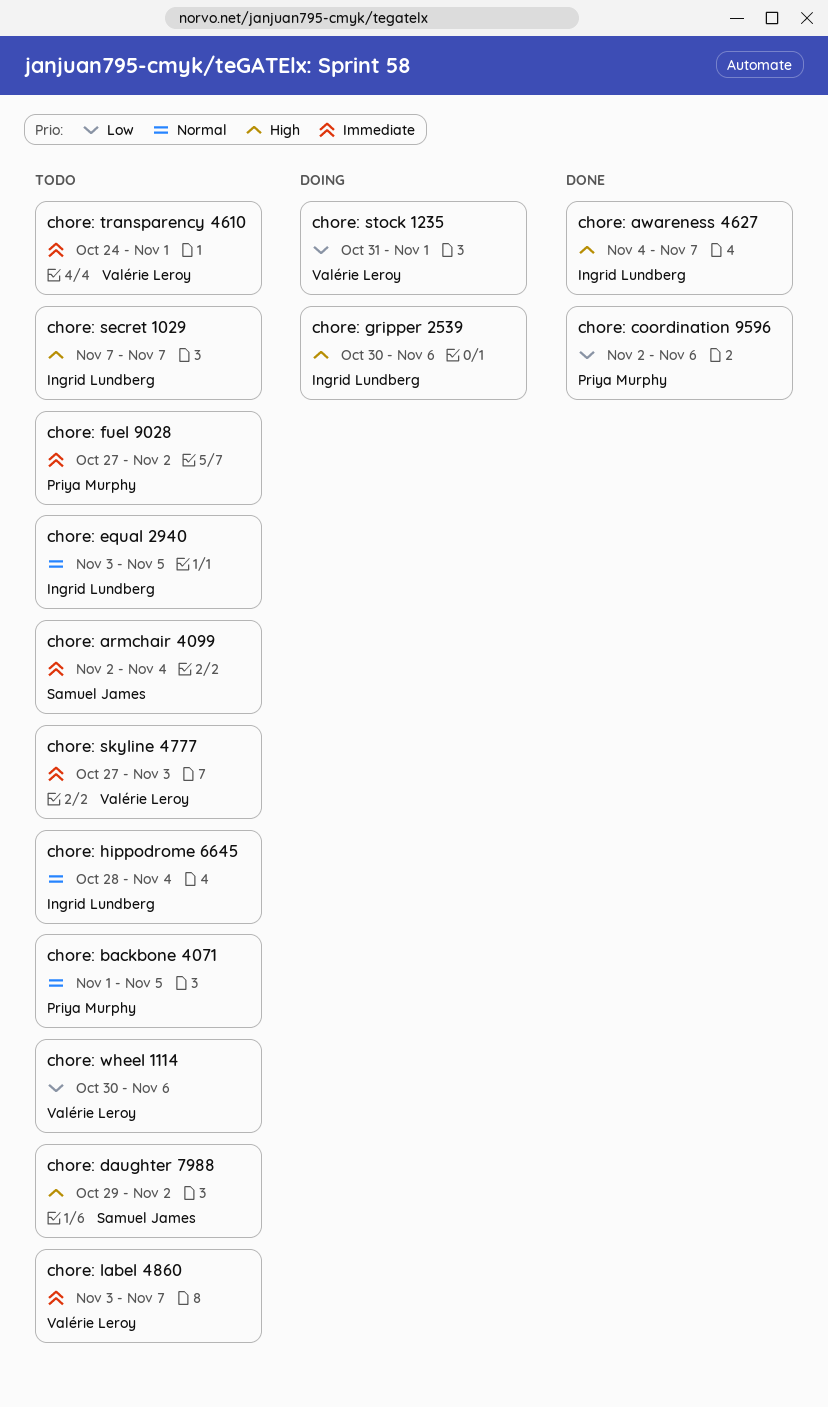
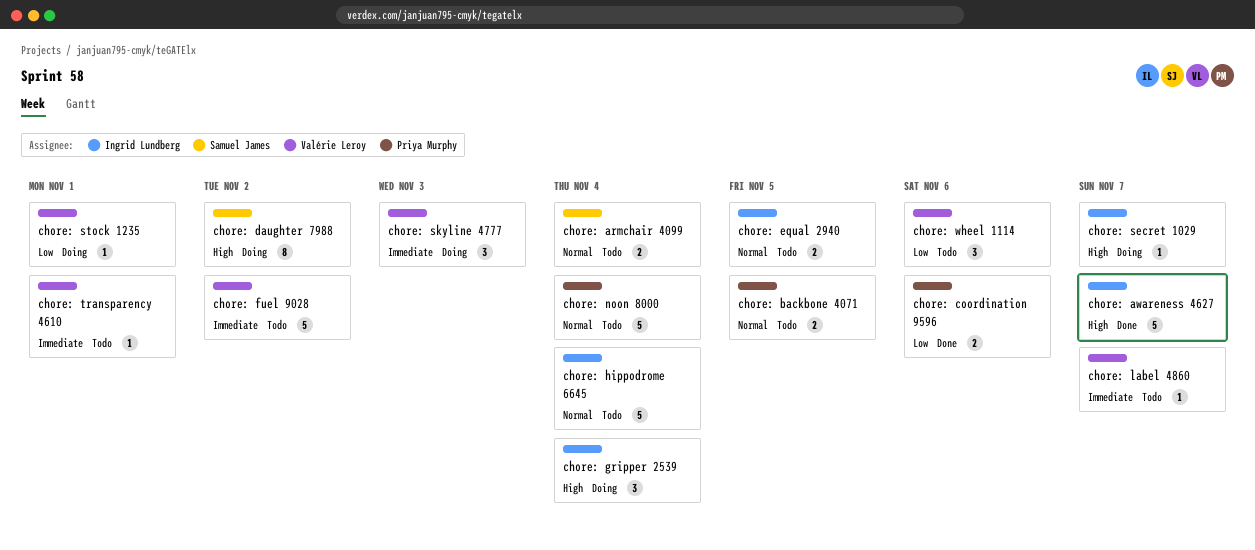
chore: armchair 4099, priority: Immediate -> Normal
chore: daughter 7988, status: Todo -> Doing
chore: fuel 9028, owner: Priya Murphy -> Valérie Leroy
chore: gripper 2539, due: Nov 6 -> Nov 4
chore: noon 8000: none -> present
chore: secret 1029, status: Todo -> Doing
chore: skyline 4777, status: Todo -> Doing

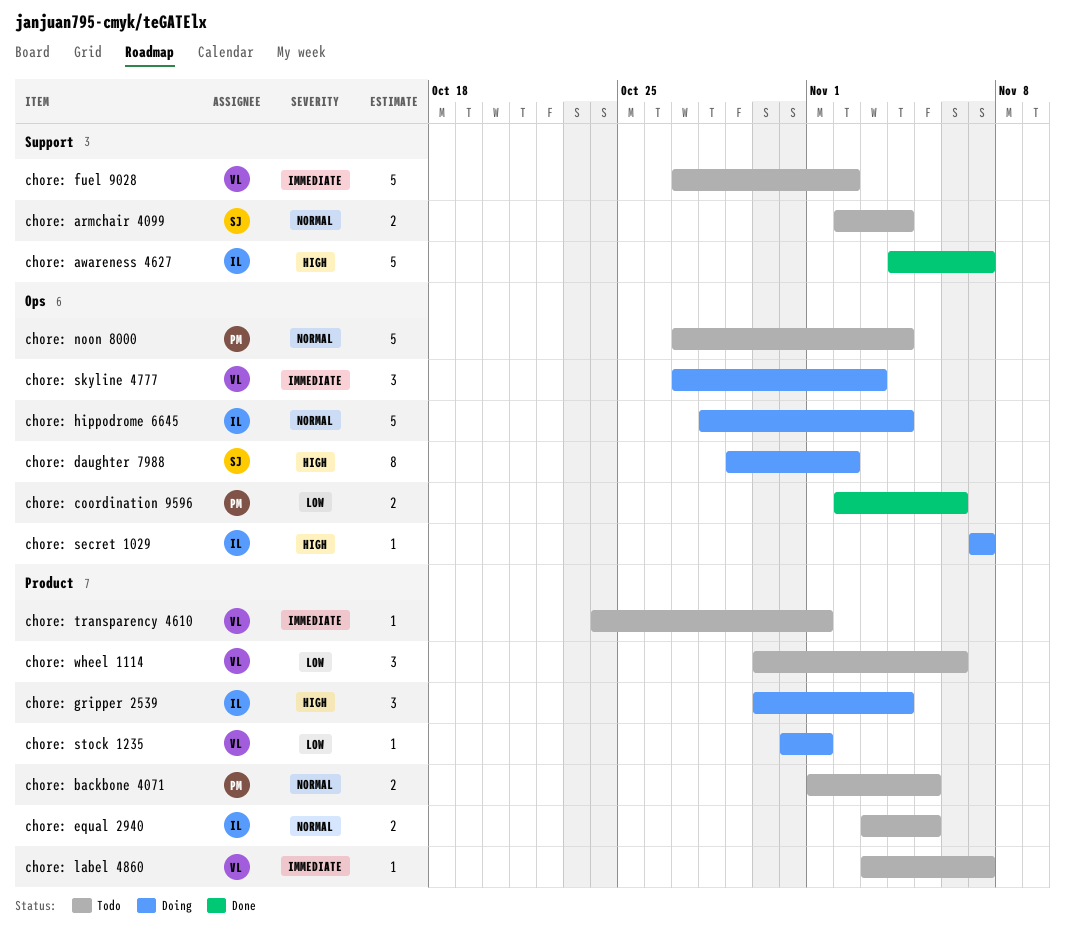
chore: hippodrome 6645, status: Todo -> Doing

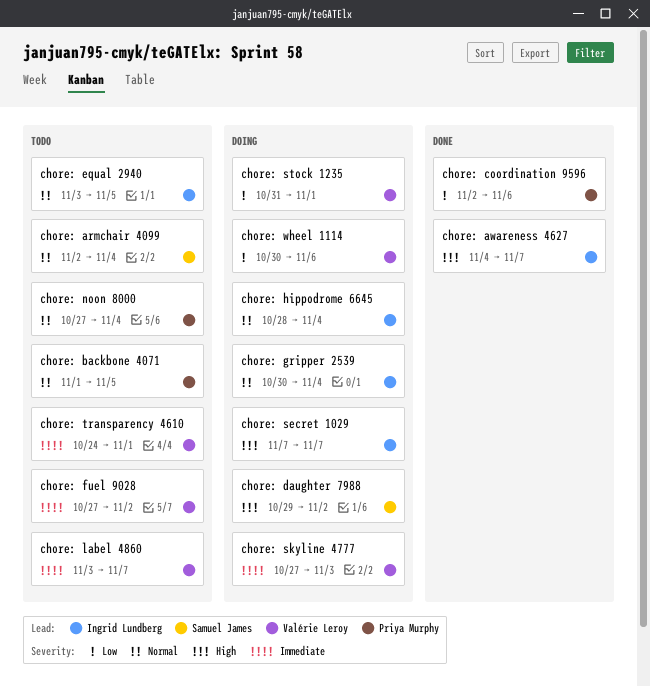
chore: gripper 2539, priority: High -> Normal
chore: wheel 1114, status: Todo -> Doing

